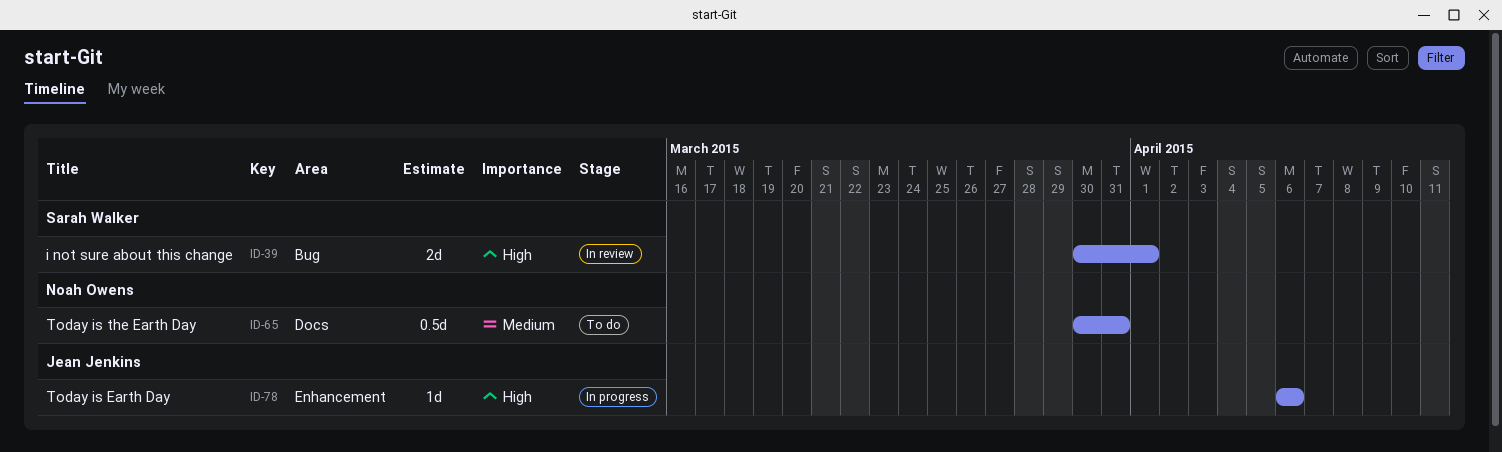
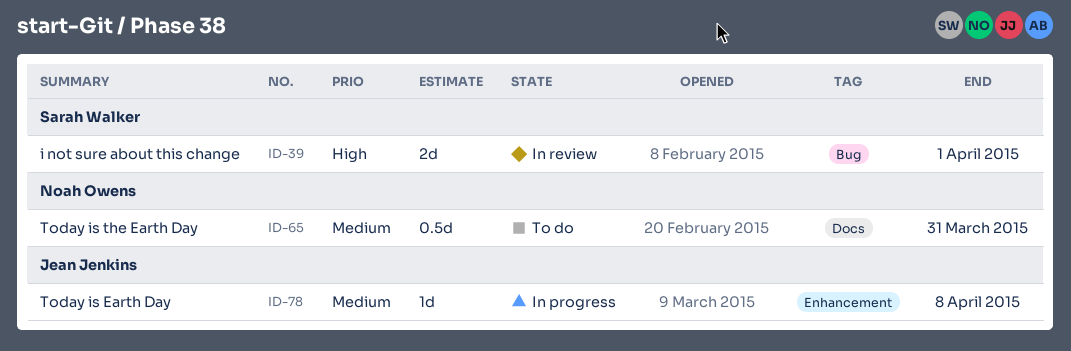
ID-78, priority: High -> Medium
ID-78, due: Apr 6 -> Apr 8

